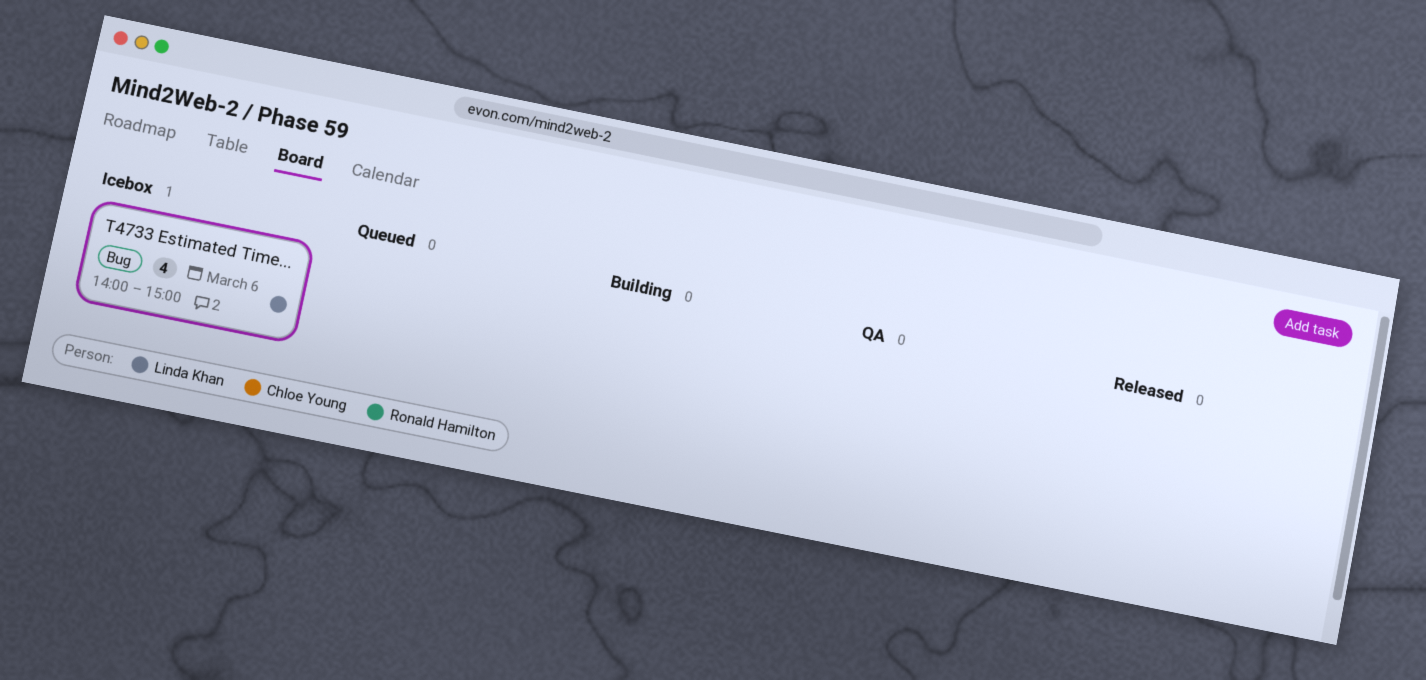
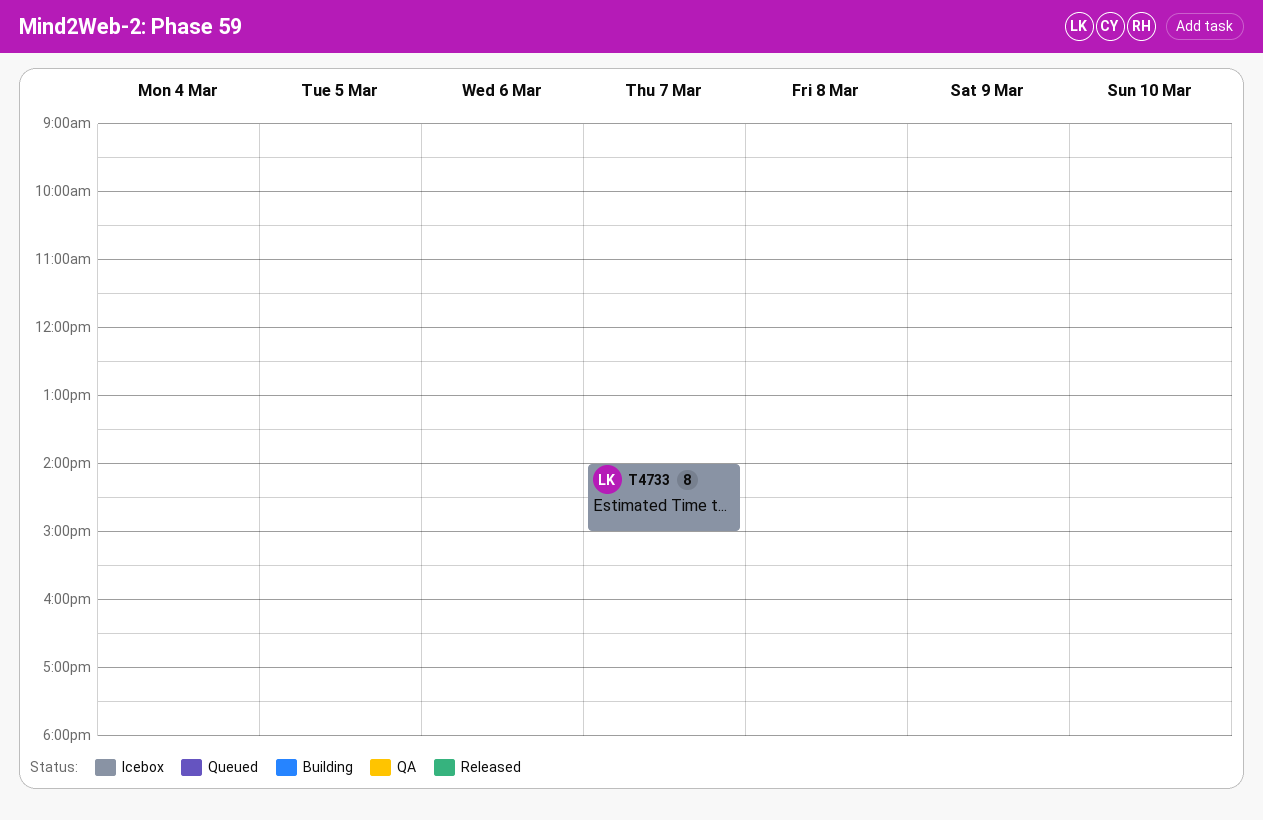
T4733, estimate: 4 -> 8
T4733, day: Mar 6 -> Mar 7

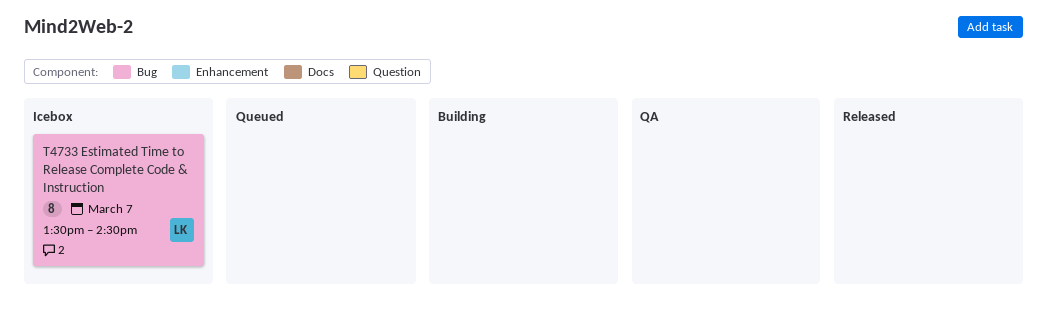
T4733, begins: 14:00 -> 13:30
T4733, ends: 15:00 -> 14:30

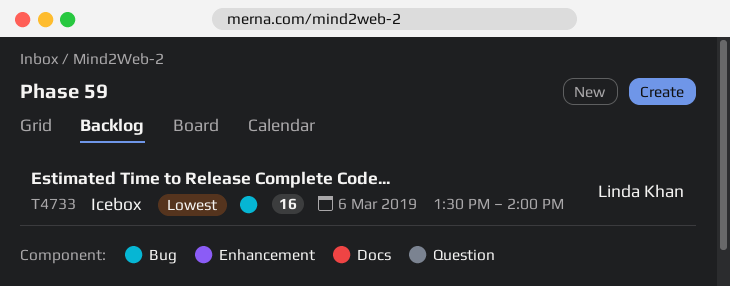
T4733, estimate: 8 -> 16
T4733, day: Mar 7 -> Mar 6
T4733, ends: 14:30 -> 14:00

